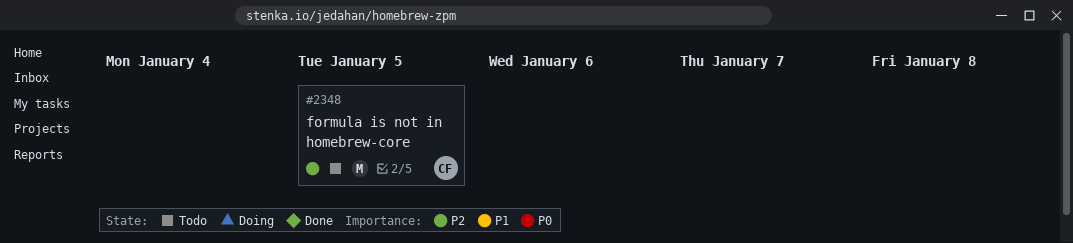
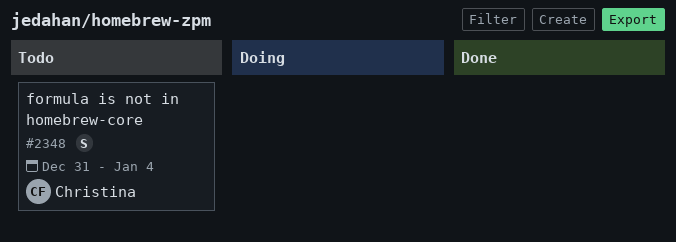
#2348, estimate: M -> S
#2348, due: Jan 5 -> Jan 4

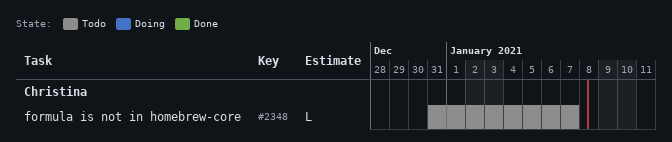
#2348, estimate: S -> L
#2348, due: Jan 4 -> Jan 7

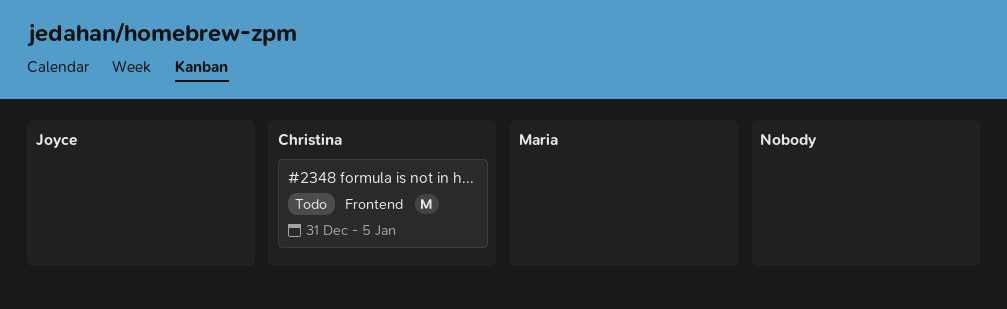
#2348, estimate: L -> M
#2348, due: Jan 7 -> Jan 5

